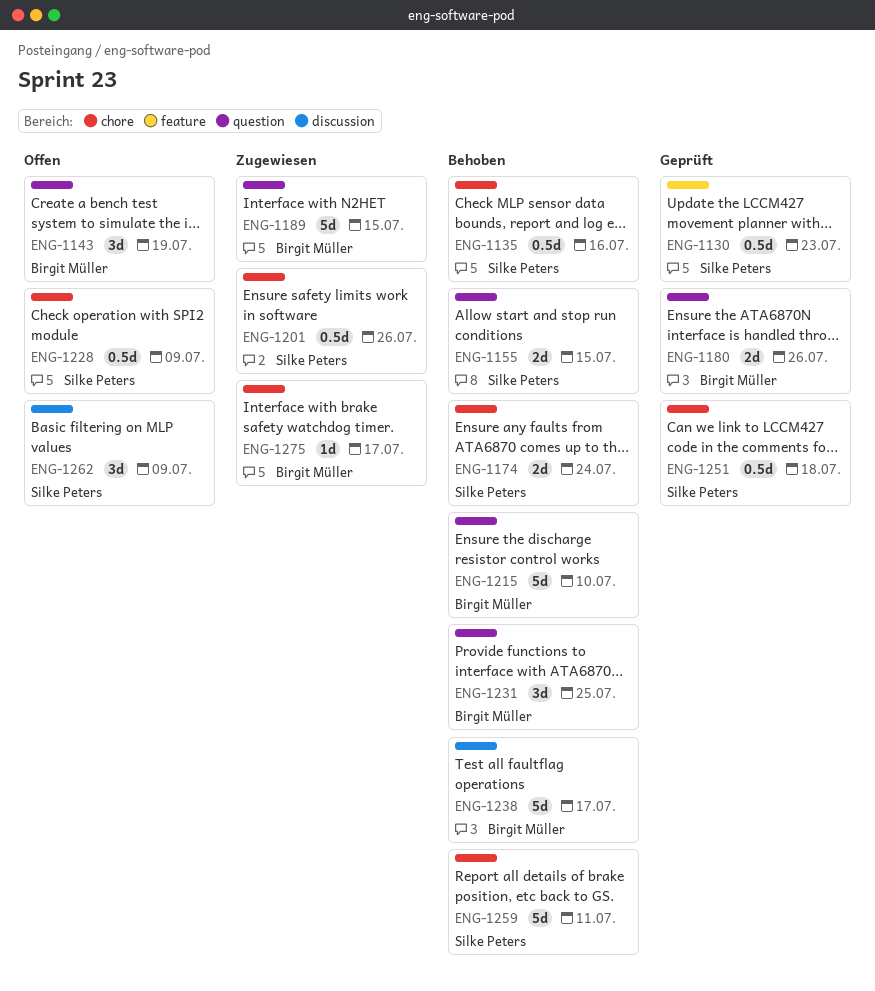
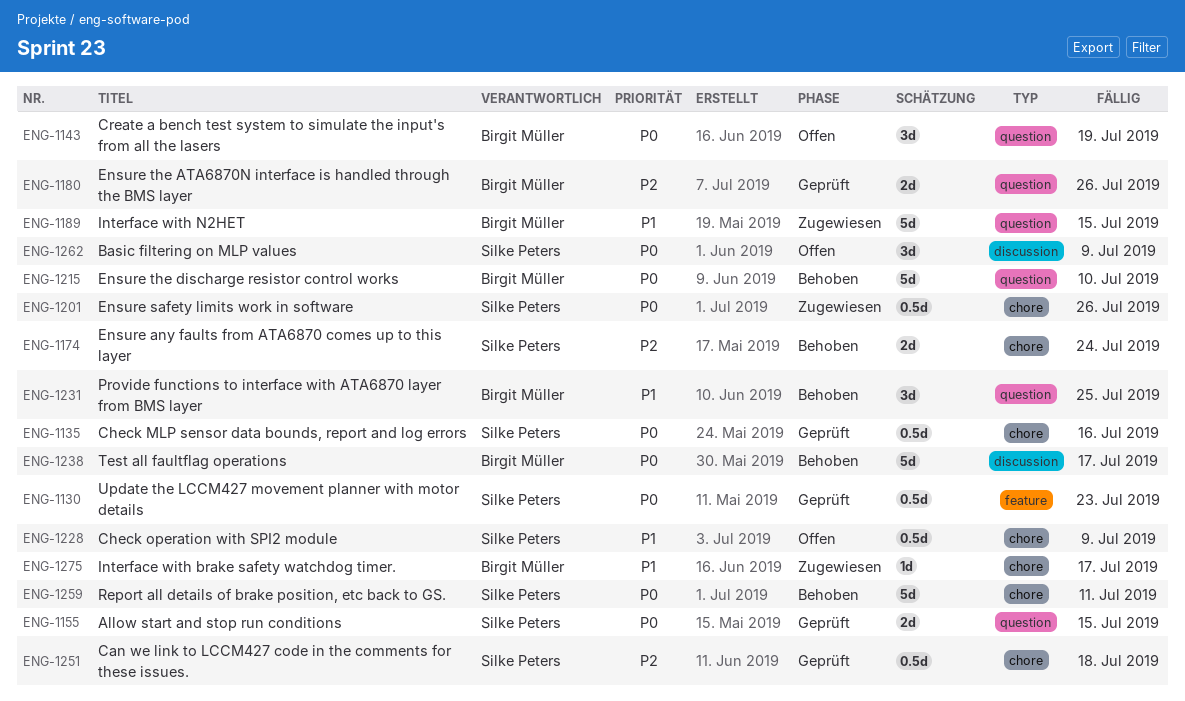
ENG-1135, status: Behoben -> Geprüft
ENG-1155, status: Behoben -> Geprüft

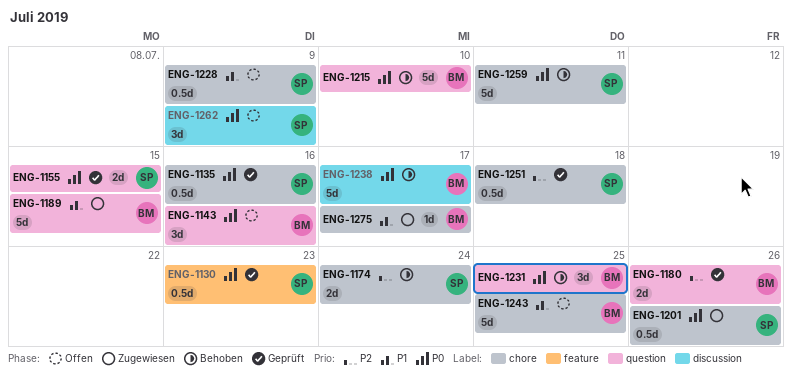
ENG-1143, due: Jul 19 -> Jul 16
ENG-1231, priority: P1 -> P0
ENG-1243: none -> present

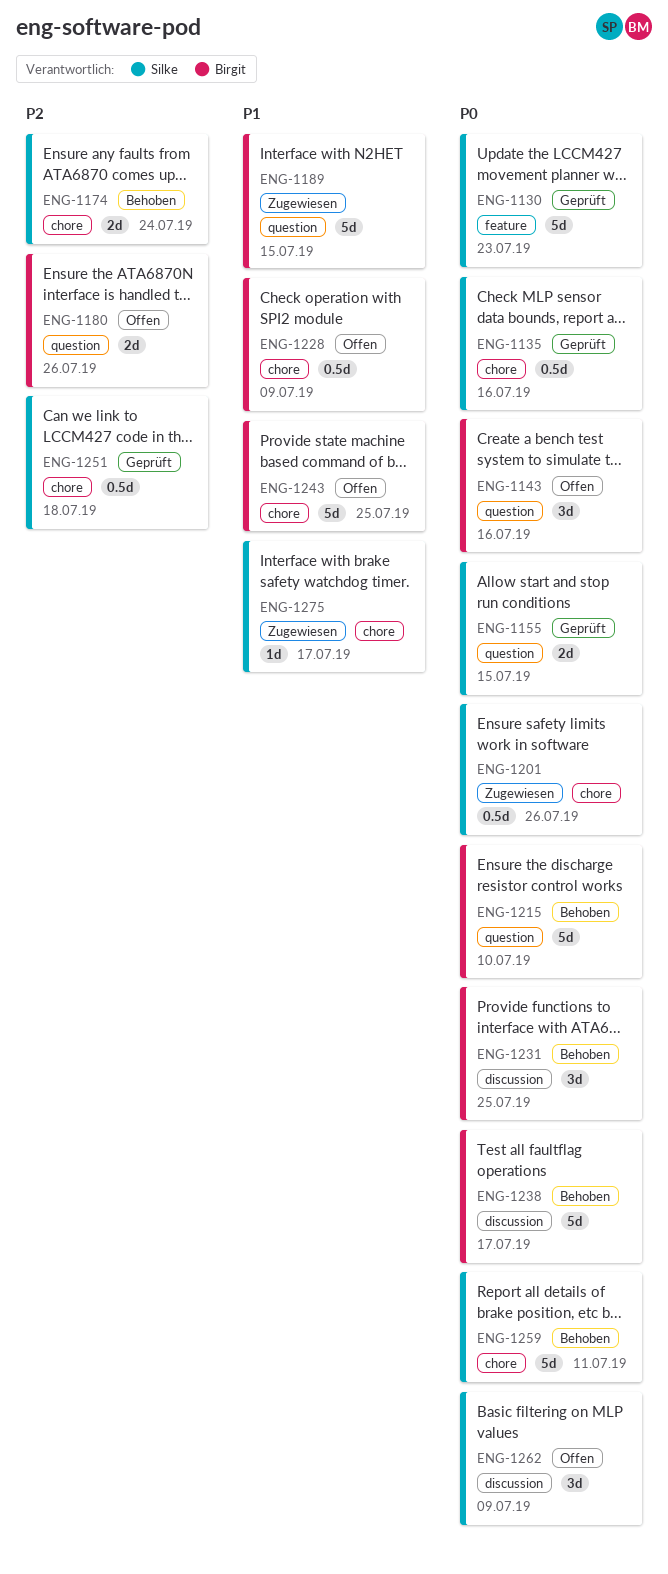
ENG-1130, estimate: 0.5d -> 5d
ENG-1180, status: Geprüft -> Offen
ENG-1228, owner: Silke -> Birgit
ENG-1231, label: question -> discussion
ENG-1275, owner: Birgit -> Silke

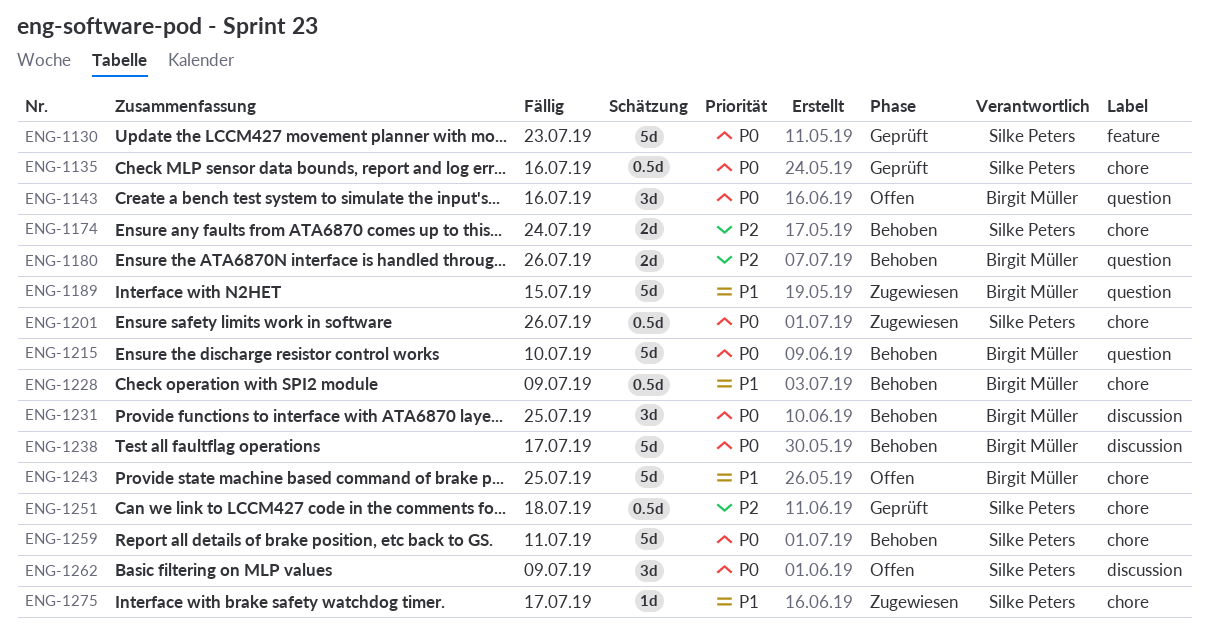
ENG-1155: present -> none
ENG-1180, status: Offen -> Behoben
ENG-1228, status: Offen -> Behoben

